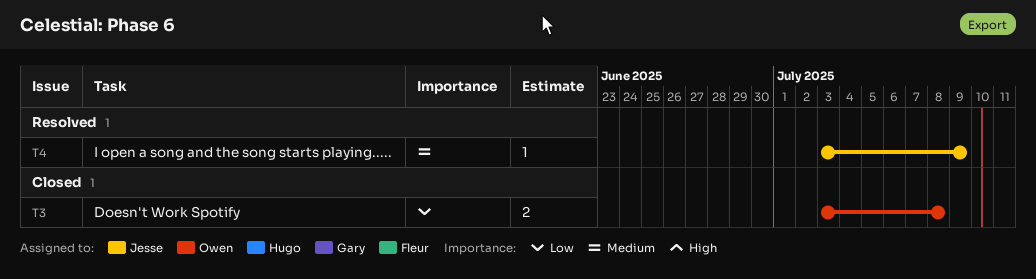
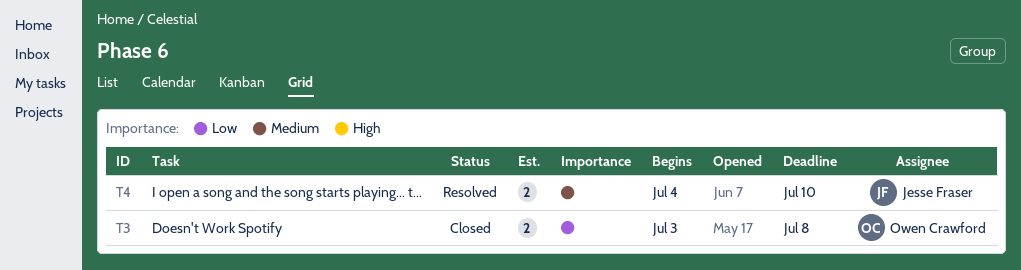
T4, estimate: 1 -> 2
T4, start: Jul 3 -> Jul 4
T4, due: Jul 9 -> Jul 10

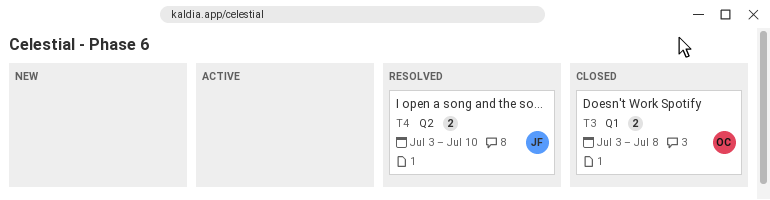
T4, start: Jul 4 -> Jul 3

